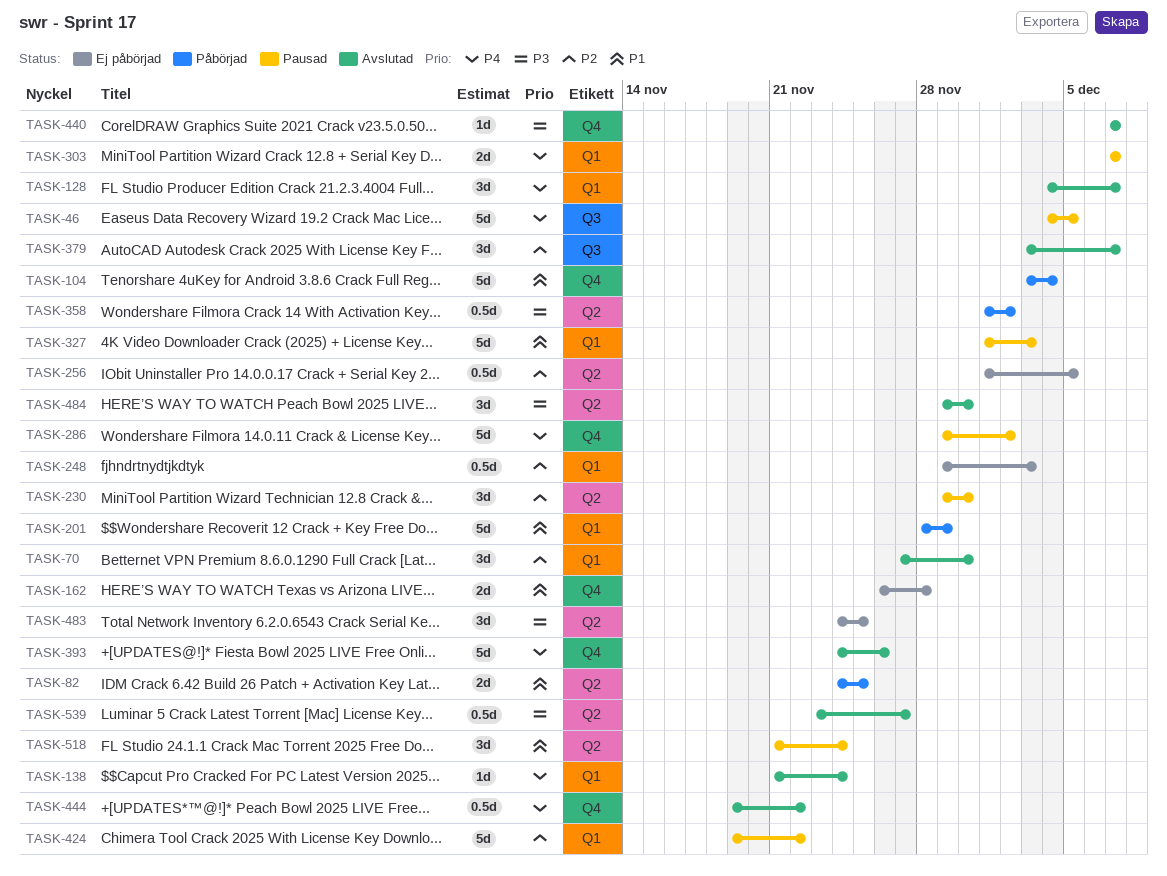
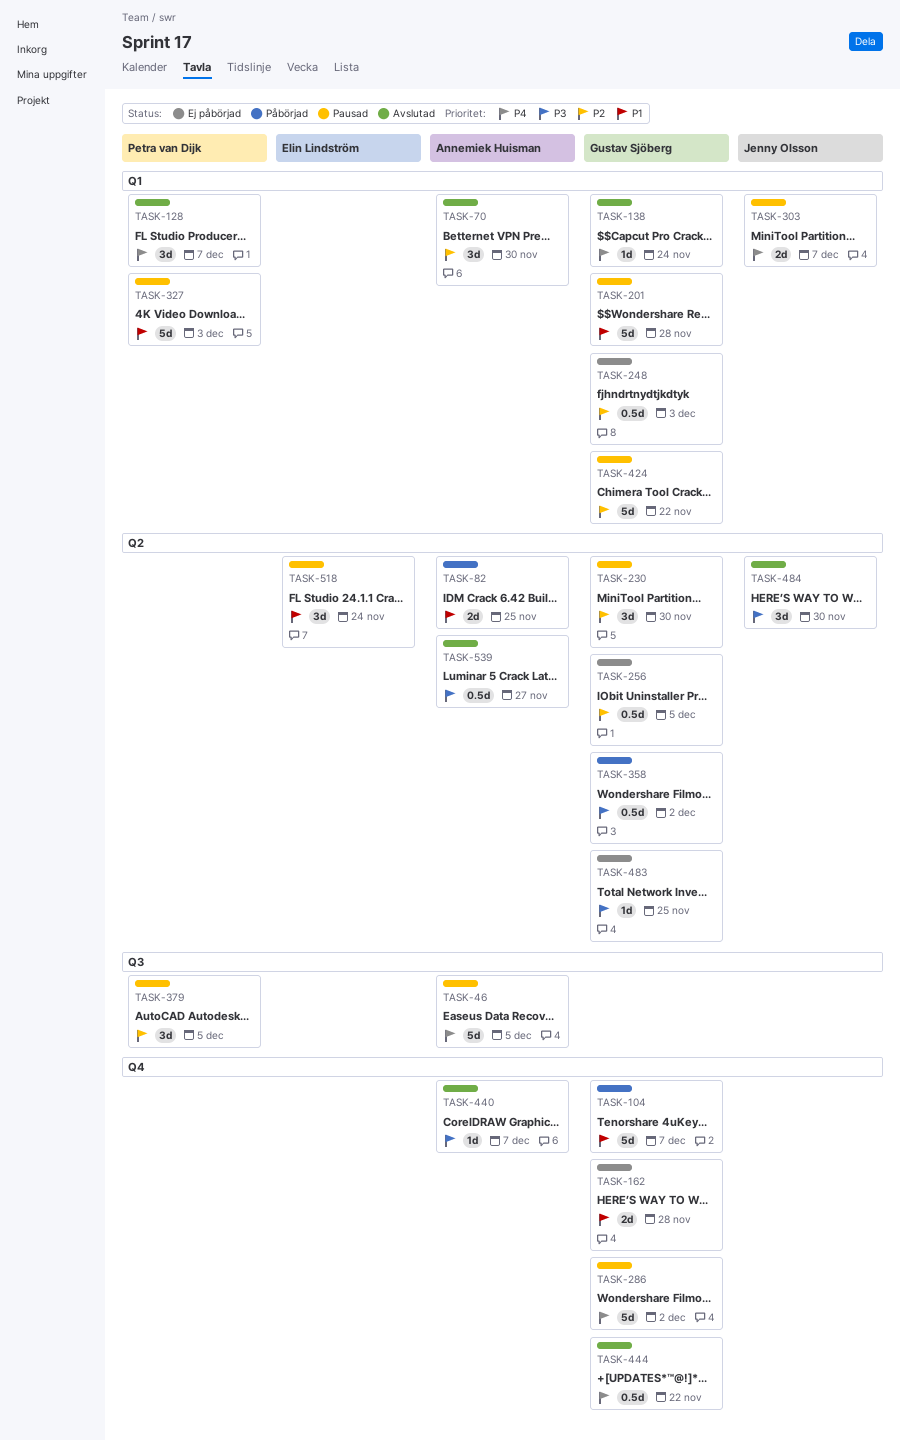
TASK-104, due: Dec 4 -> Dec 7
TASK-201, status: Påbörjad -> Pausad
TASK-201, due: Nov 29 -> Nov 28
TASK-379, status: Avslutad -> Pausad
TASK-379, due: Dec 7 -> Dec 5
TASK-393: present -> none
TASK-483, estimate: 3d -> 1d

